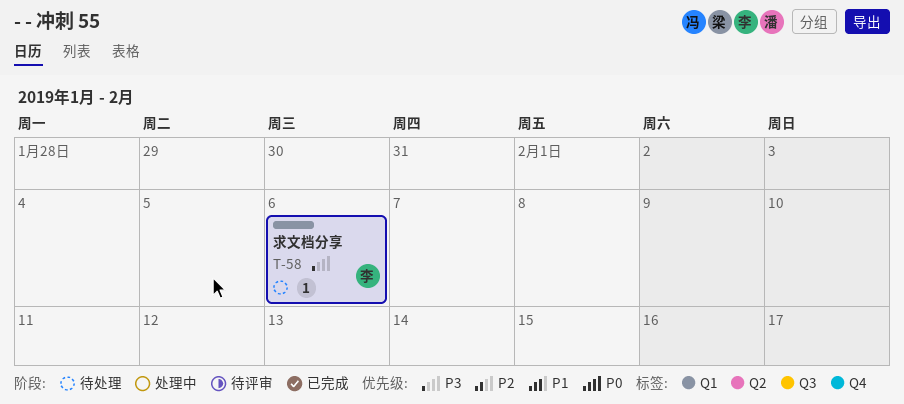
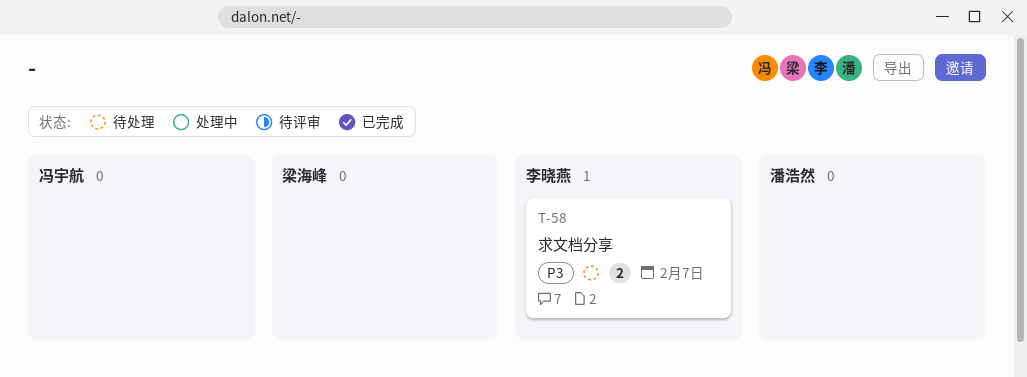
T-58, estimate: 1 -> 2
T-58, due: Feb 6 -> Feb 7

